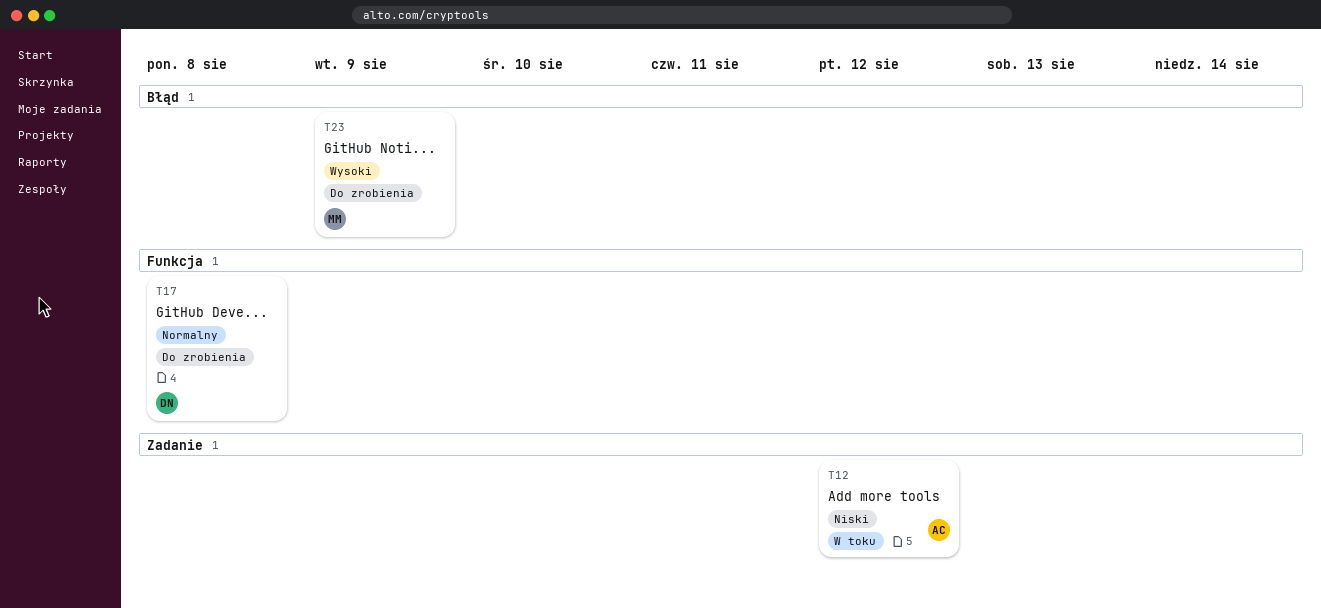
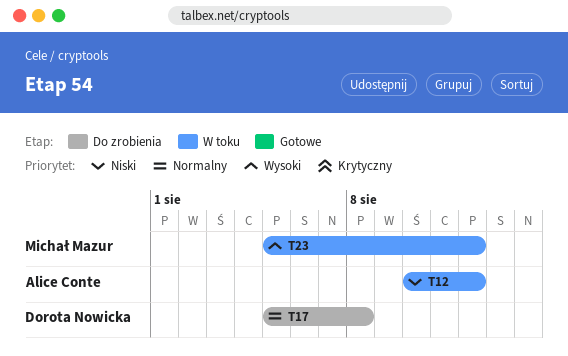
T23, status: Do zrobienia -> W toku
T23, due: Aug 9 -> Aug 12

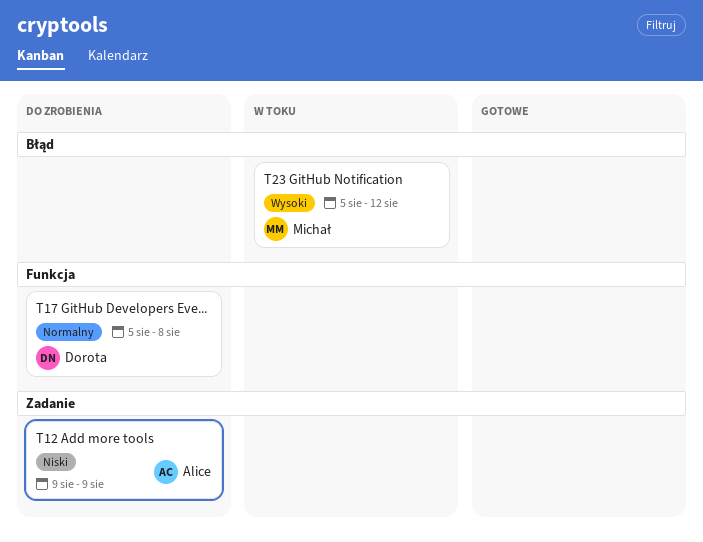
T12, status: W toku -> Do zrobienia
T12, start: Aug 10 -> Aug 9
T12, due: Aug 12 -> Aug 9

